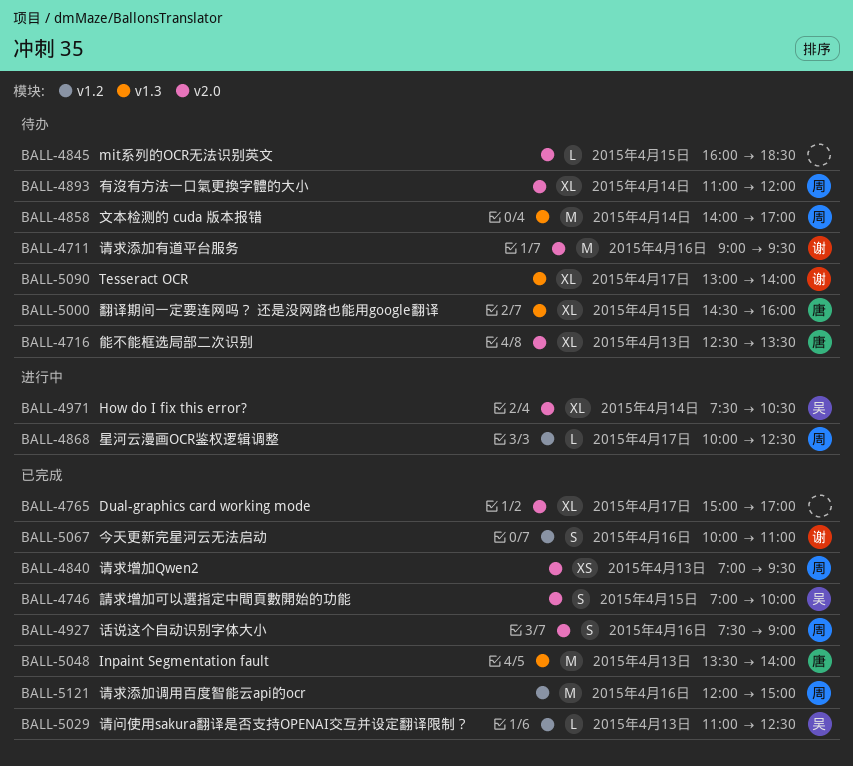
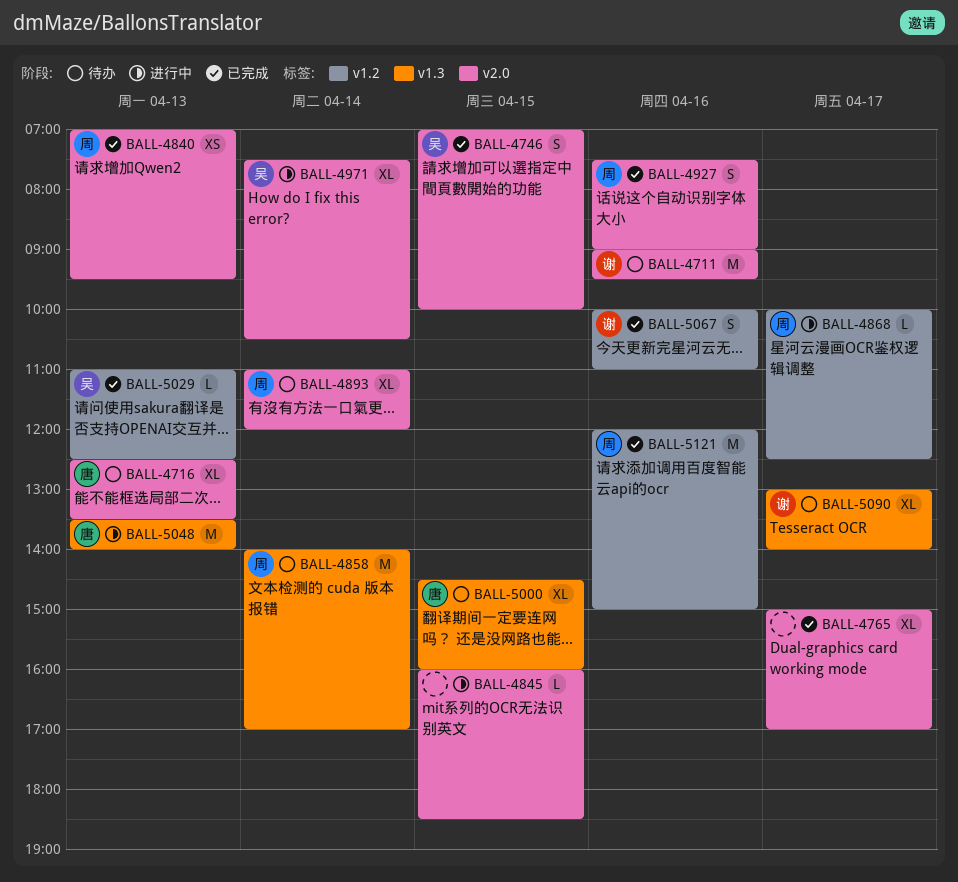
BALL-4845, status: 待办 -> 进行中
BALL-5048, status: 已完成 -> 进行中

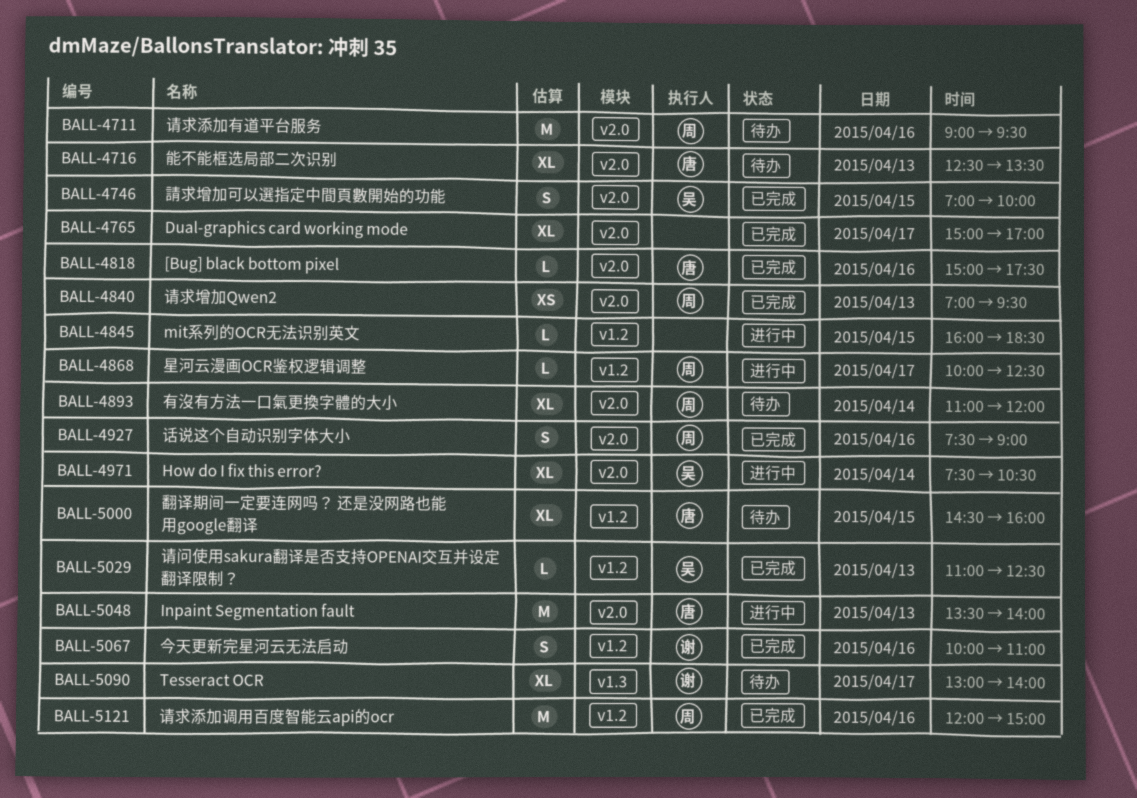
BALL-4711, owner: 谢 -> 周
BALL-4818: none -> present
BALL-4845, label: v2.0 -> v1.2
BALL-4858: present -> none
BALL-5000, label: v1.3 -> v1.2
BALL-5048, label: v1.3 -> v2.0

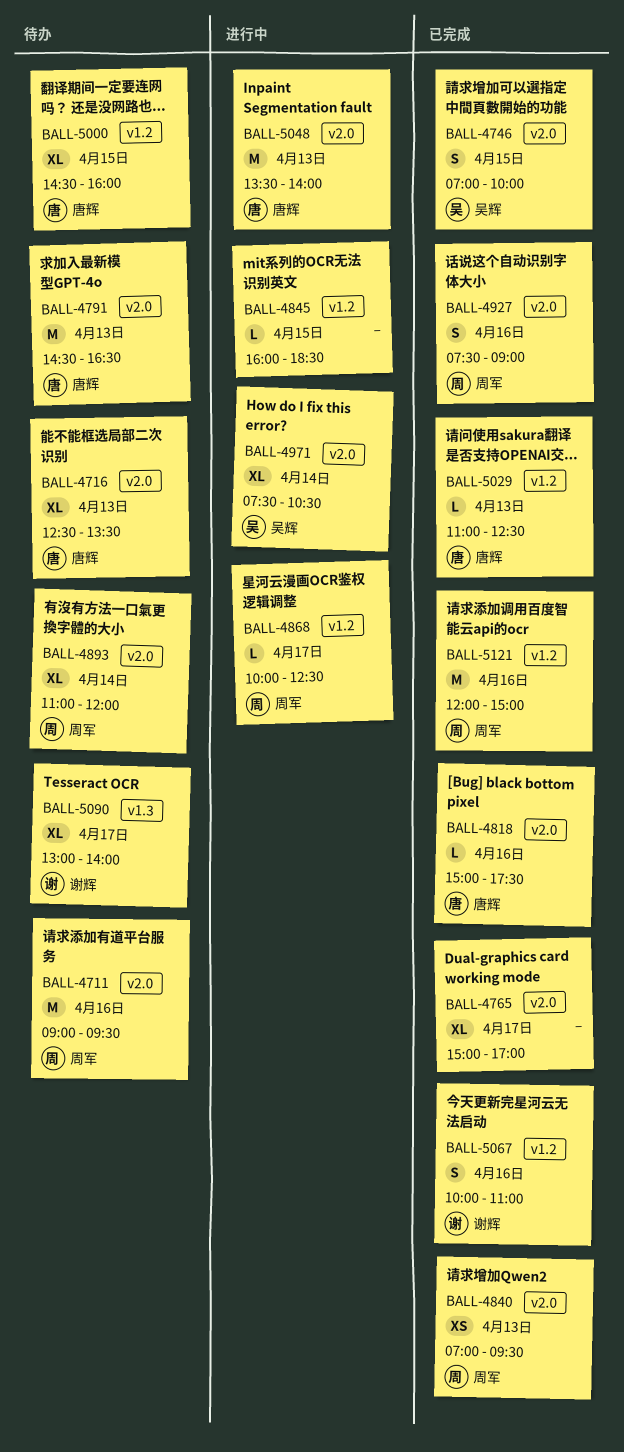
BALL-4791: none -> present
BALL-5029, owner: 吴辉 -> 唐辉

